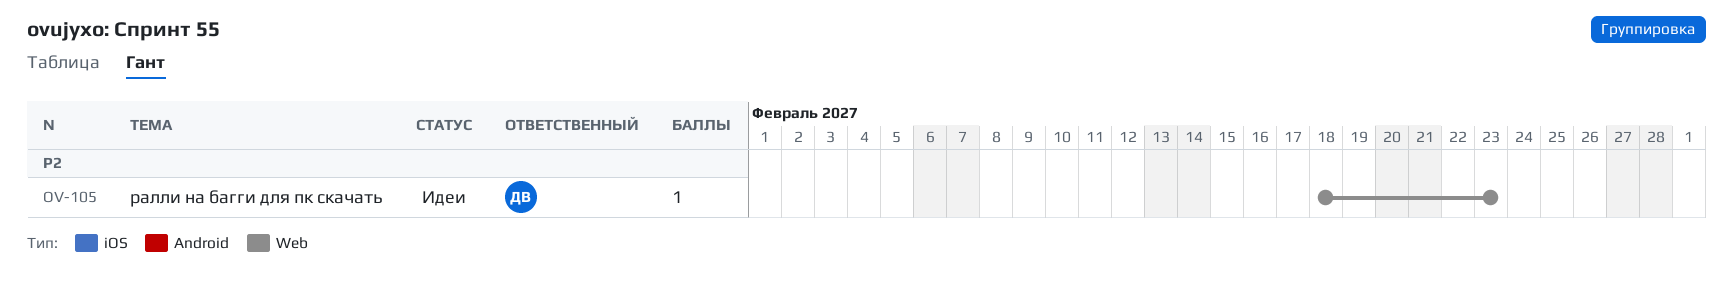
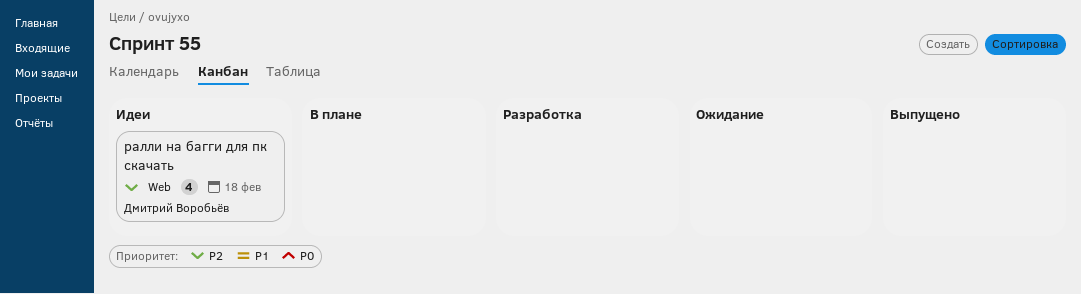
ралли на багги для пк скачать, estimate: 1 -> 4
ралли на багги для пк скачать, due: Feb 23 -> Feb 18

